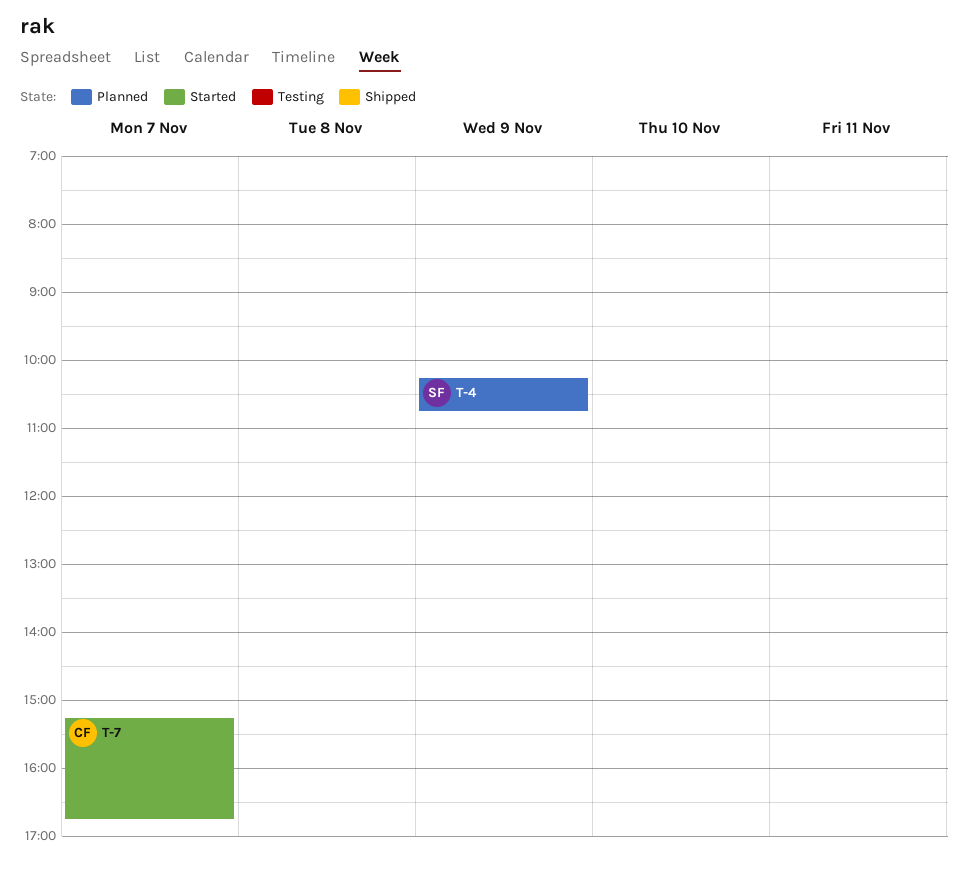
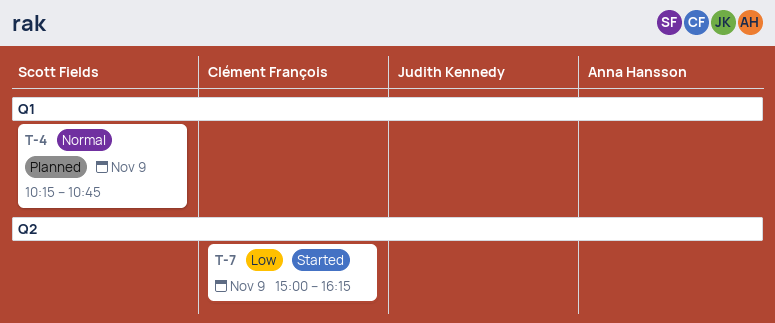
T-7, day: Nov 7 -> Nov 9
T-7, begins: 15:15 -> 15:00
T-7, ends: 16:45 -> 16:15

